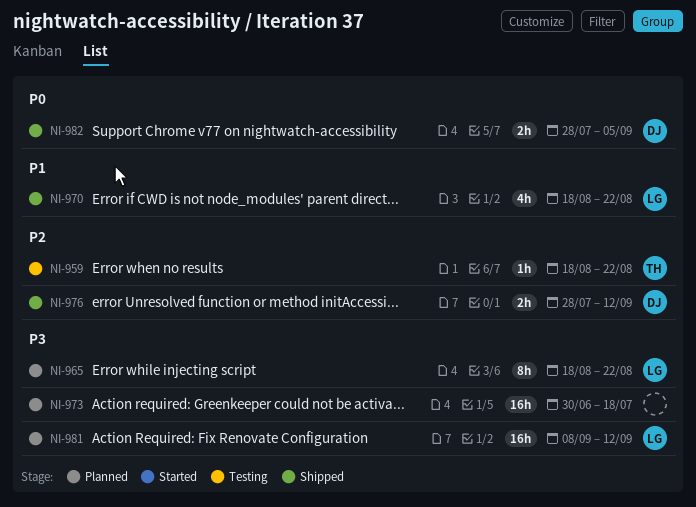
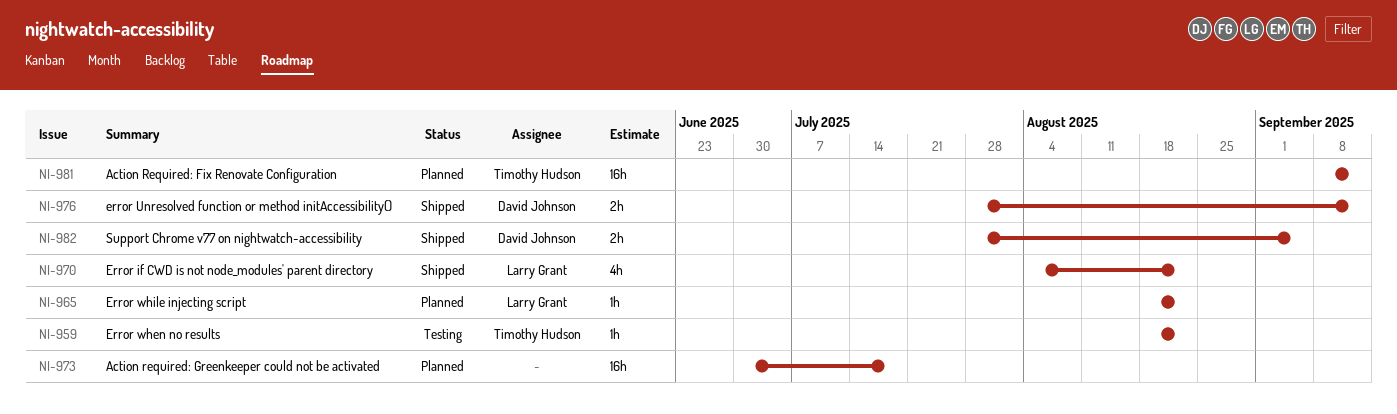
NI-965, estimate: 8h -> 1h
NI-970, start: Aug 18 -> Aug 4
NI-981, owner: Larry Grant -> Timothy Hudson

